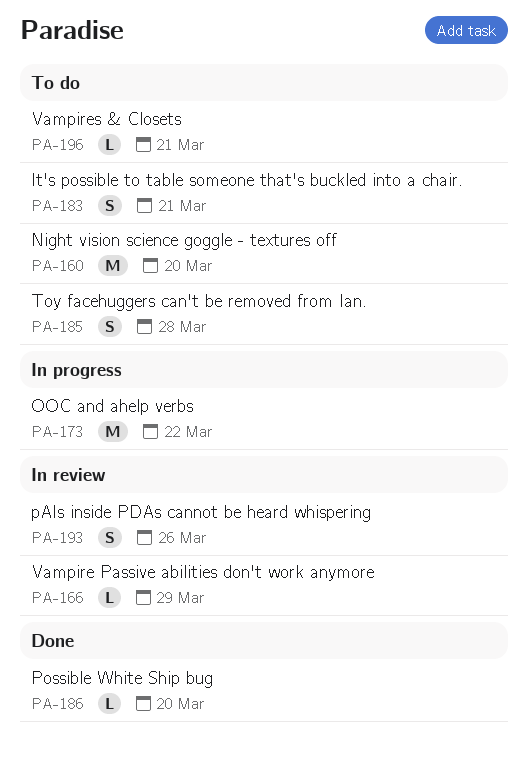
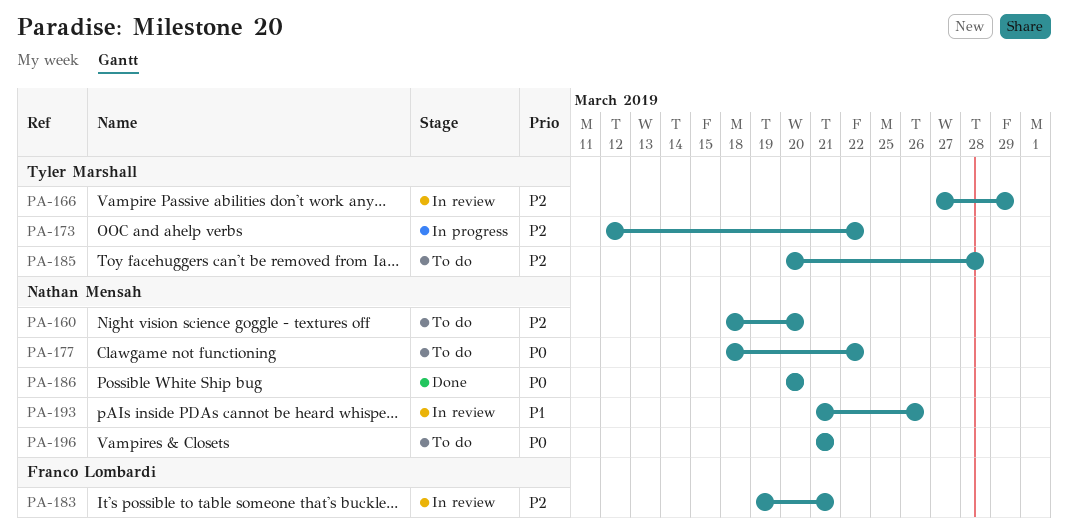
PA-177: none -> present
PA-183, status: To do -> In review

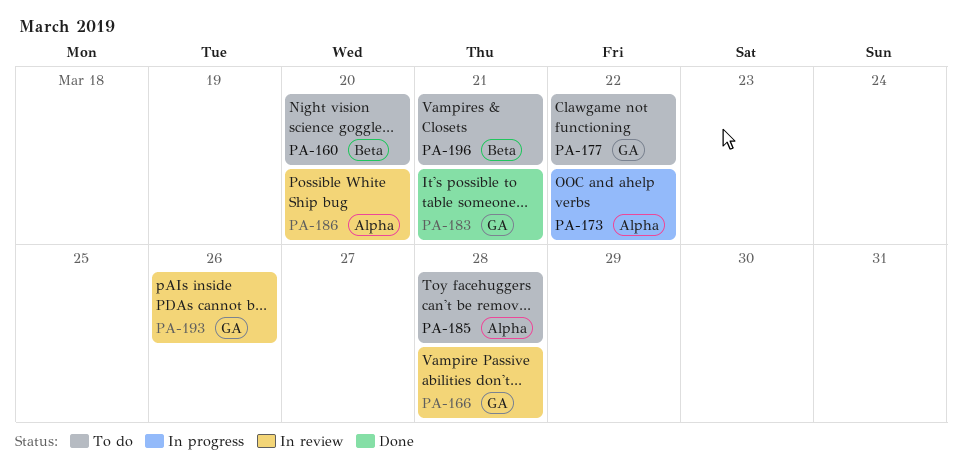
PA-166, due: Mar 29 -> Mar 28
PA-183, status: In review -> Done
PA-186, status: Done -> In review

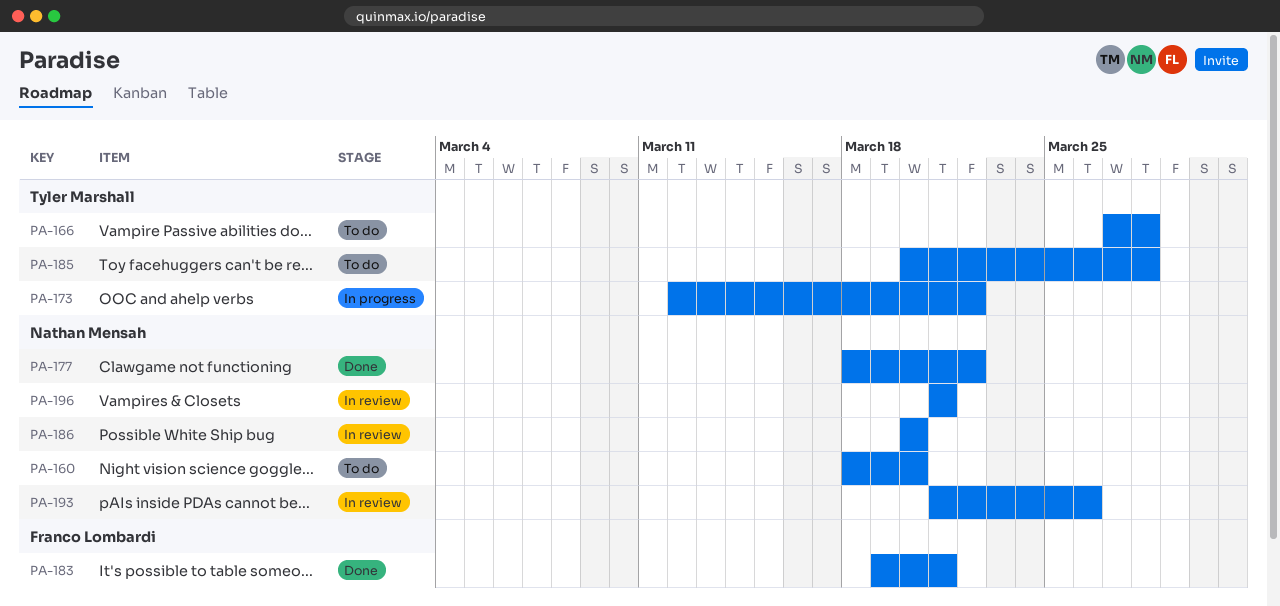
PA-166, status: In review -> To do
PA-177, status: To do -> Done
PA-196, status: To do -> In review

